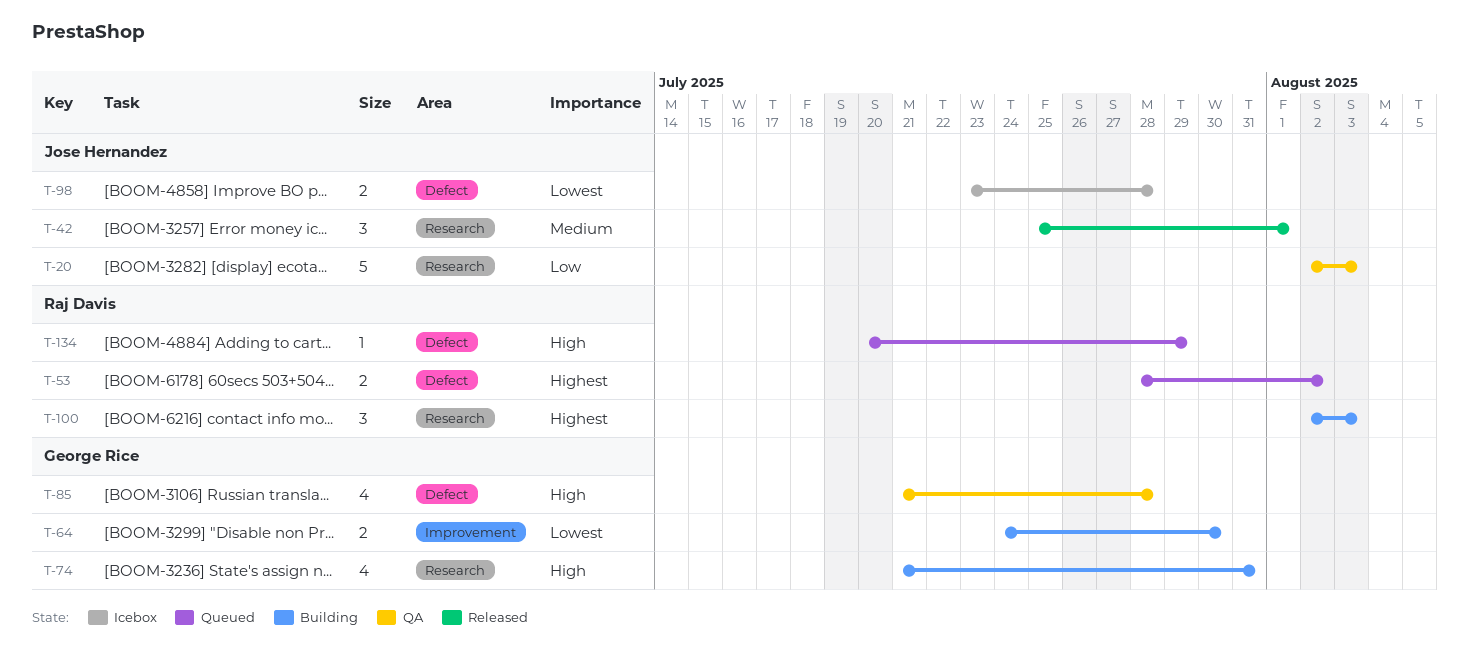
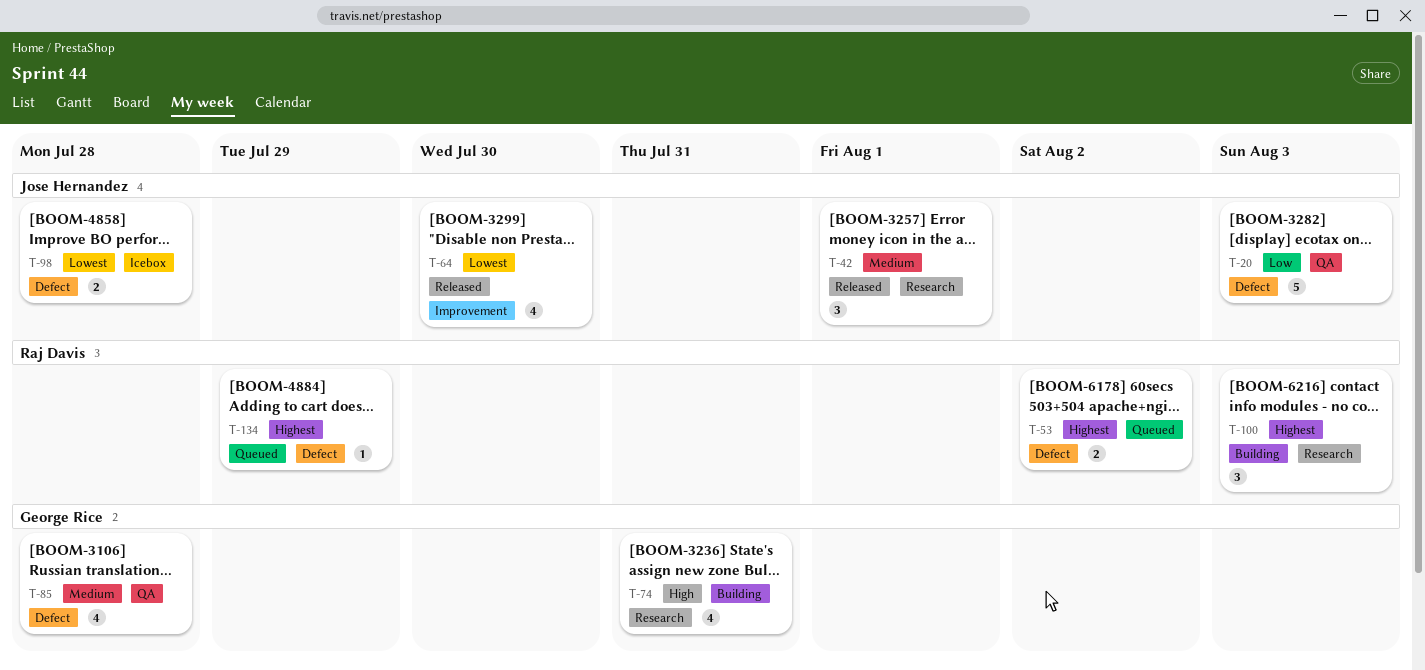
T-20, label: Research -> Defect
T-64, status: Building -> Released
T-64, owner: George Rice -> Jose Hernandez
T-64, estimate: 2 -> 4
T-85, priority: High -> Medium
T-134, priority: High -> Highest

